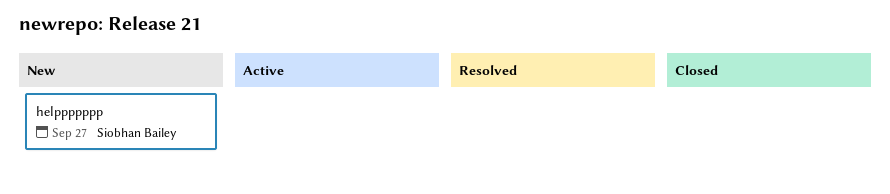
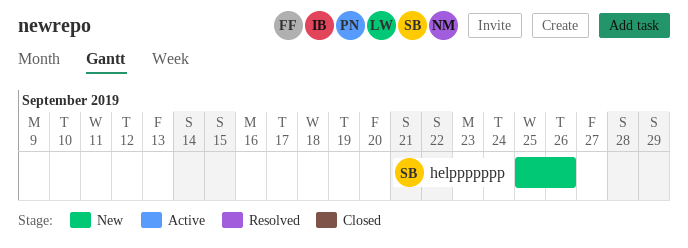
helppppppp, due: Sep 27 -> Sep 26

